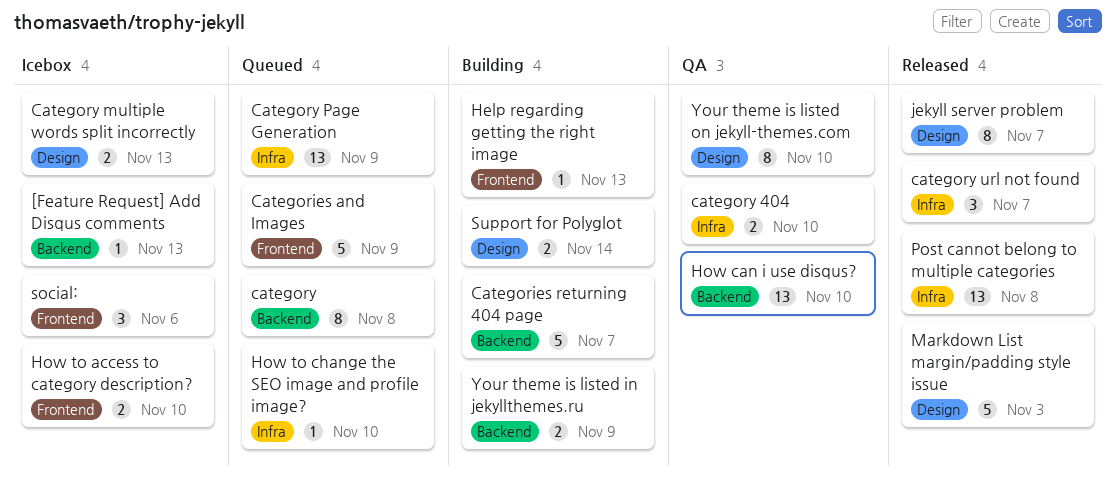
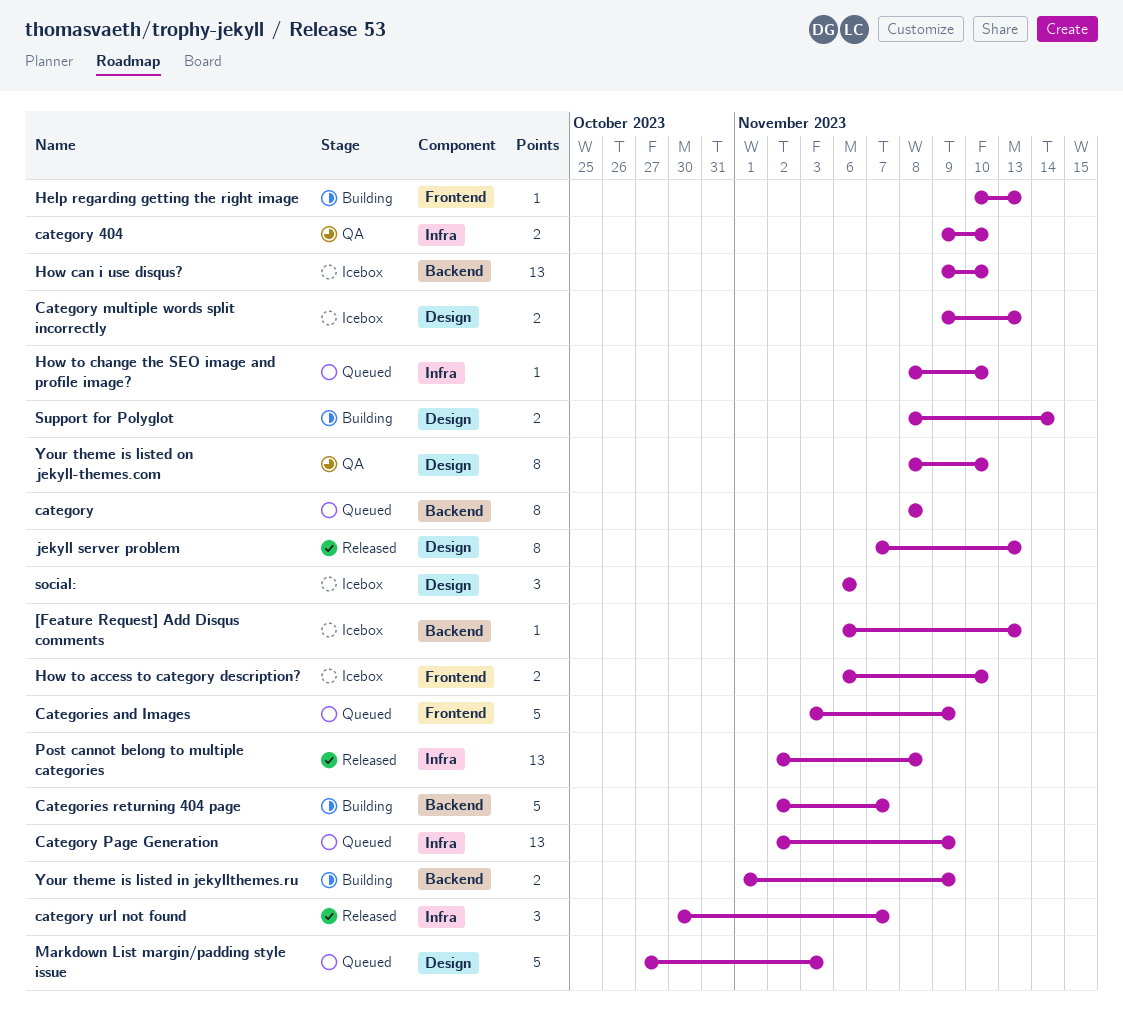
How can i use disqus?, status: QA -> Icebox
jekyll server problem, due: Nov 7 -> Nov 13
Markdown List margin/padding style issue, status: Released -> Queued
social:, label: Frontend -> Design

